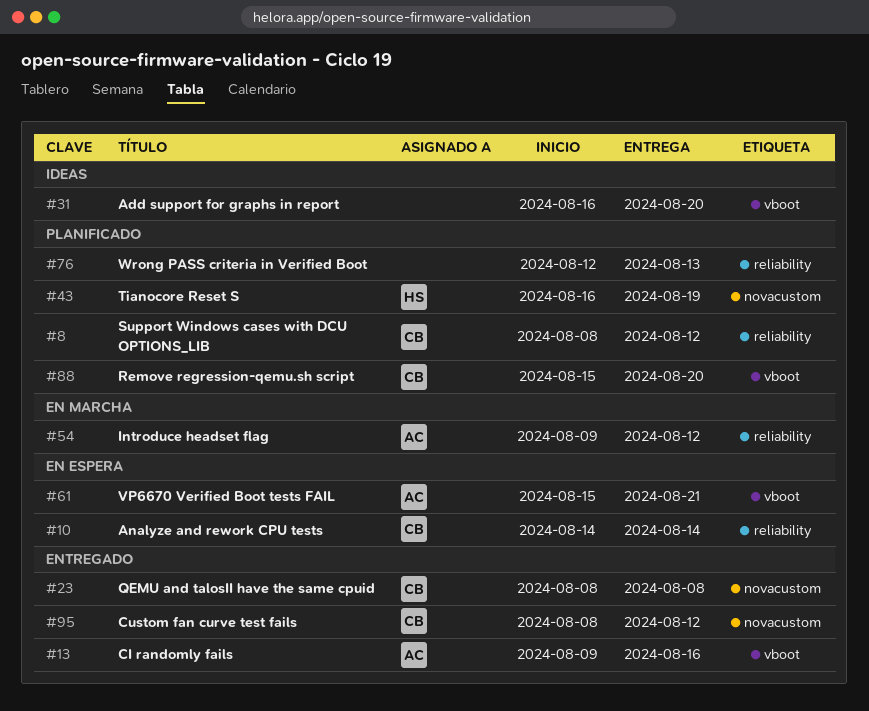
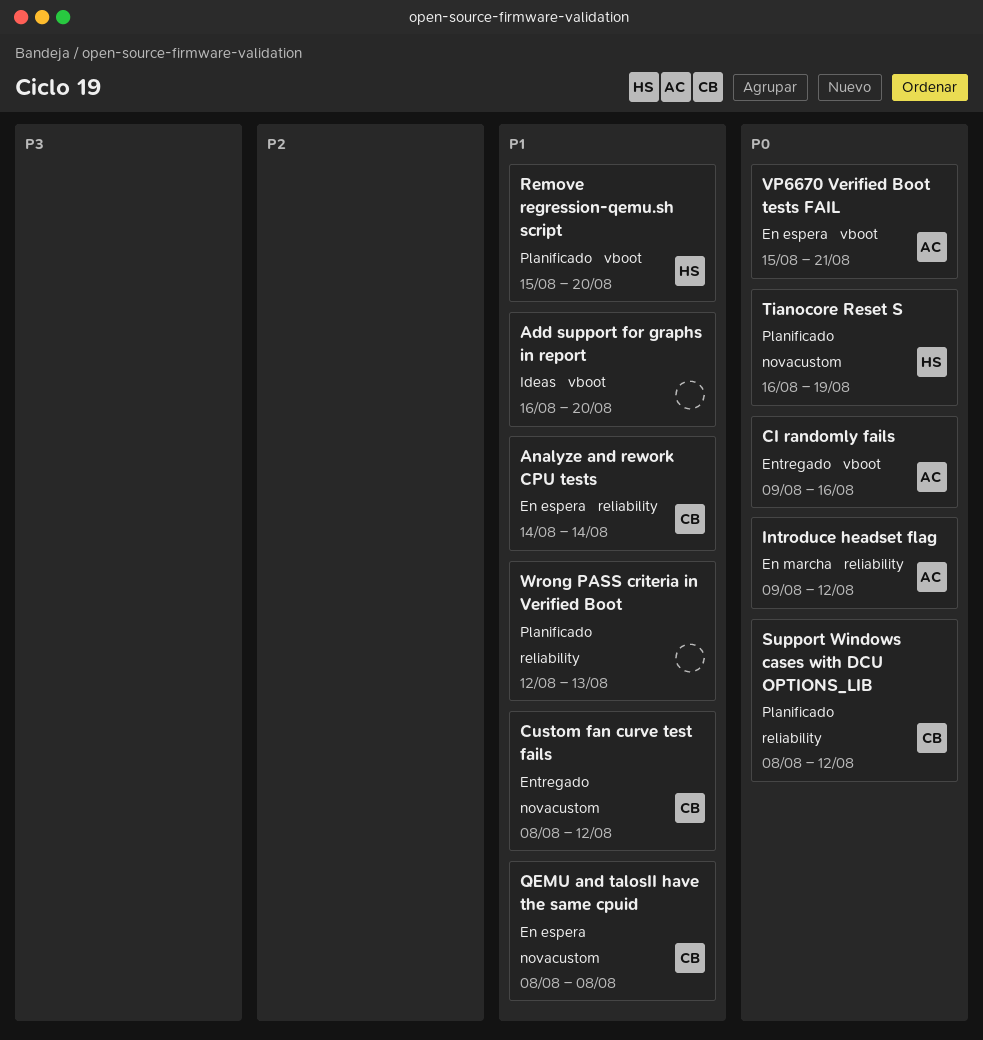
QEMU and talosII have the same cpuid, status: Entregado -> En espera
Remove regression-qemu.sh script, owner: CB -> HS

